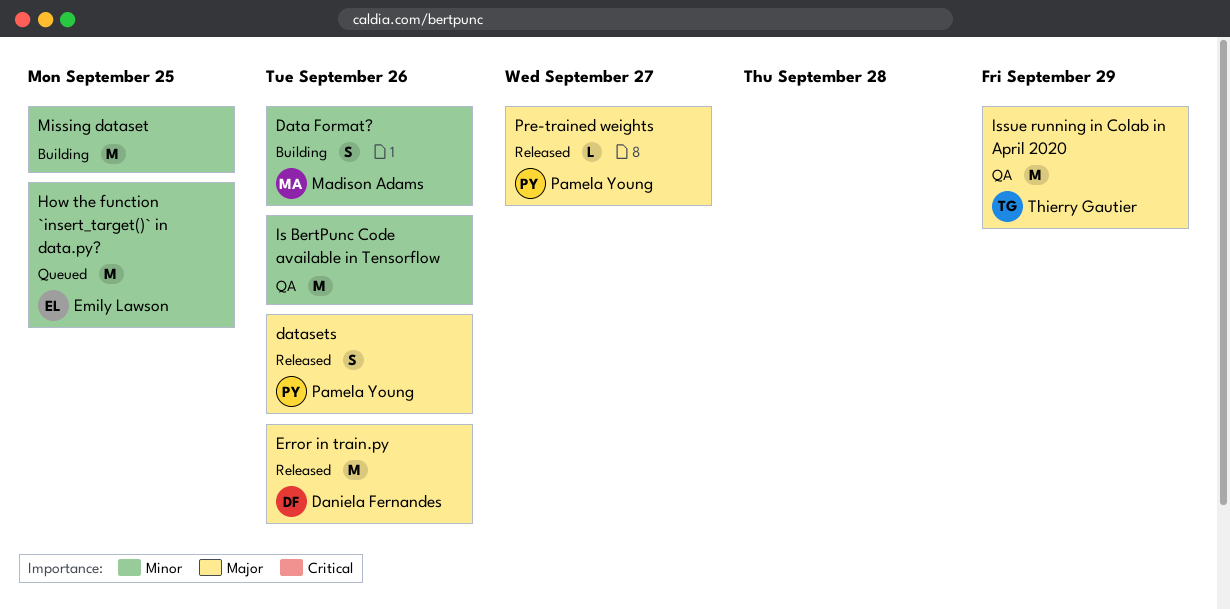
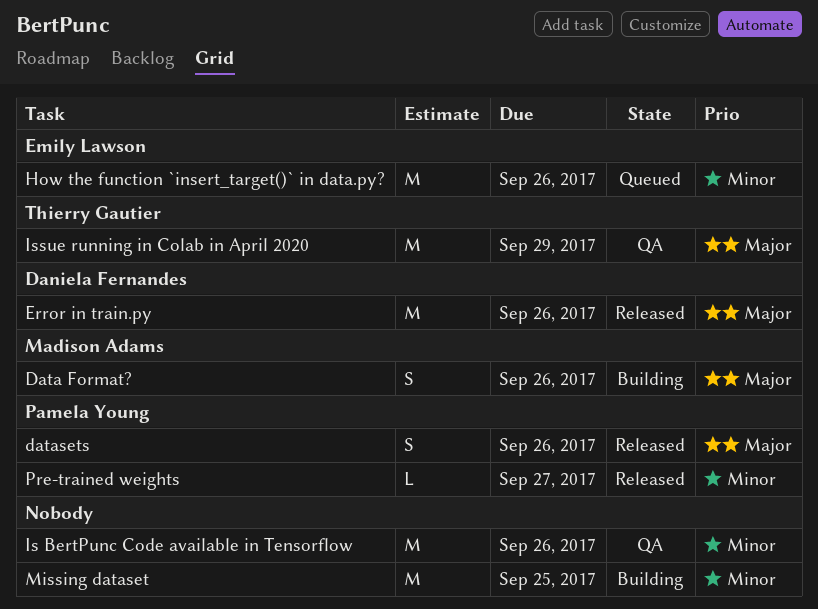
Data Format?, priority: Minor -> Major
How the function `insert_target()` in data.py?, due: Sep 25 -> Sep 26
Pre-trained weights, priority: Major -> Minor

